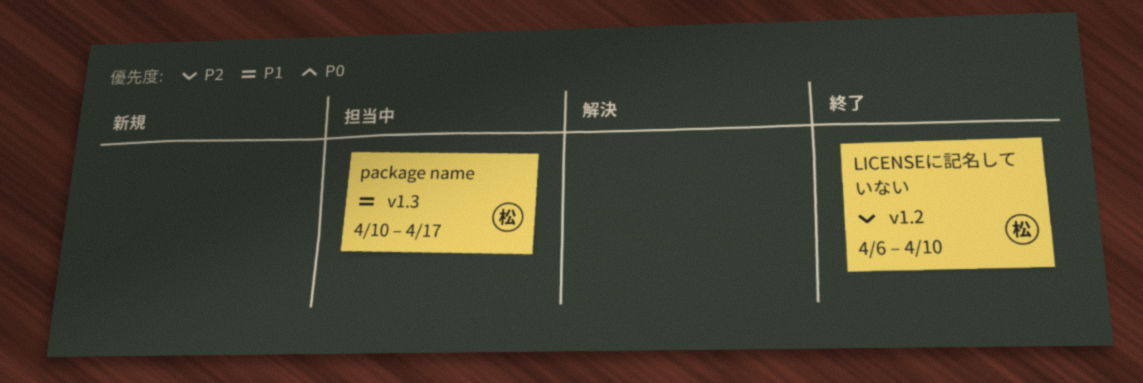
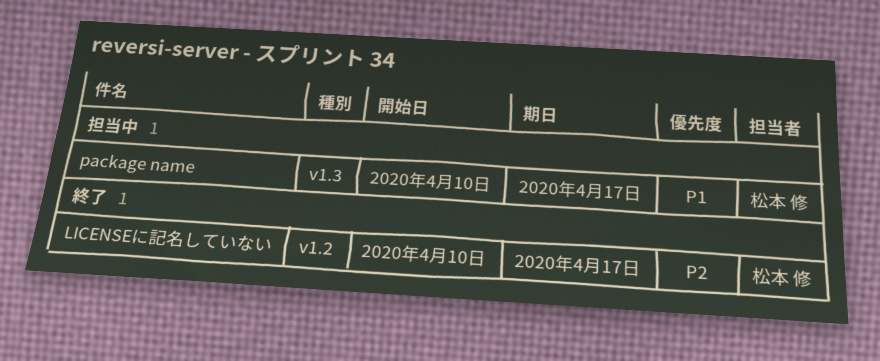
LICENSEに記名していない, start: Apr 6 -> Apr 10
LICENSEに記名していない, due: Apr 10 -> Apr 17

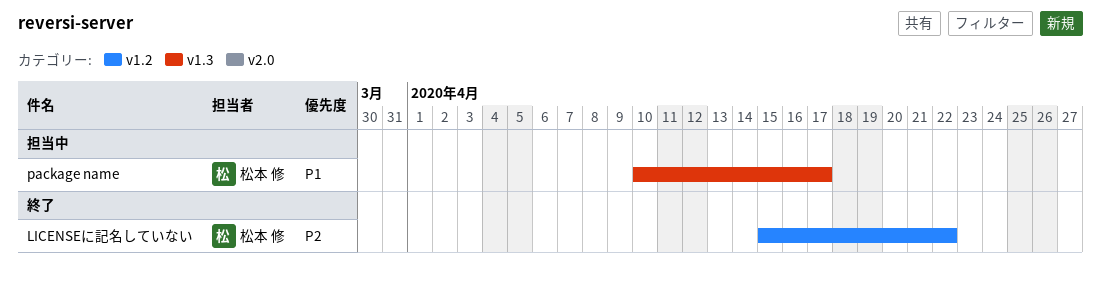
LICENSEに記名していない, start: Apr 10 -> Apr 15
LICENSEに記名していない, due: Apr 17 -> Apr 22

